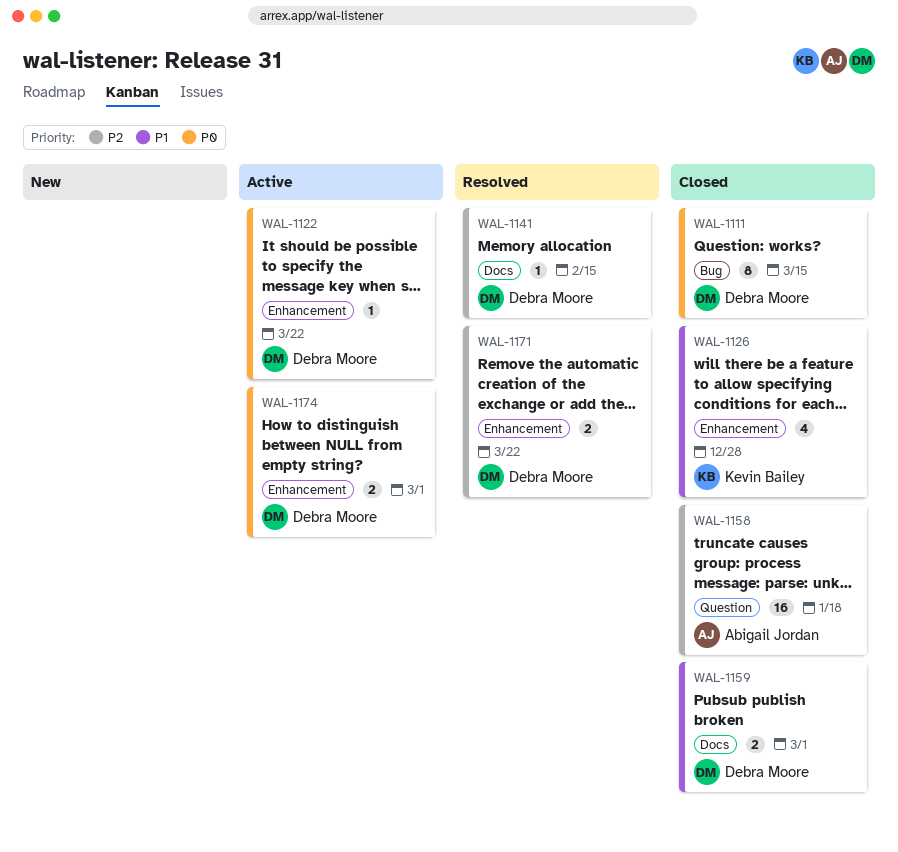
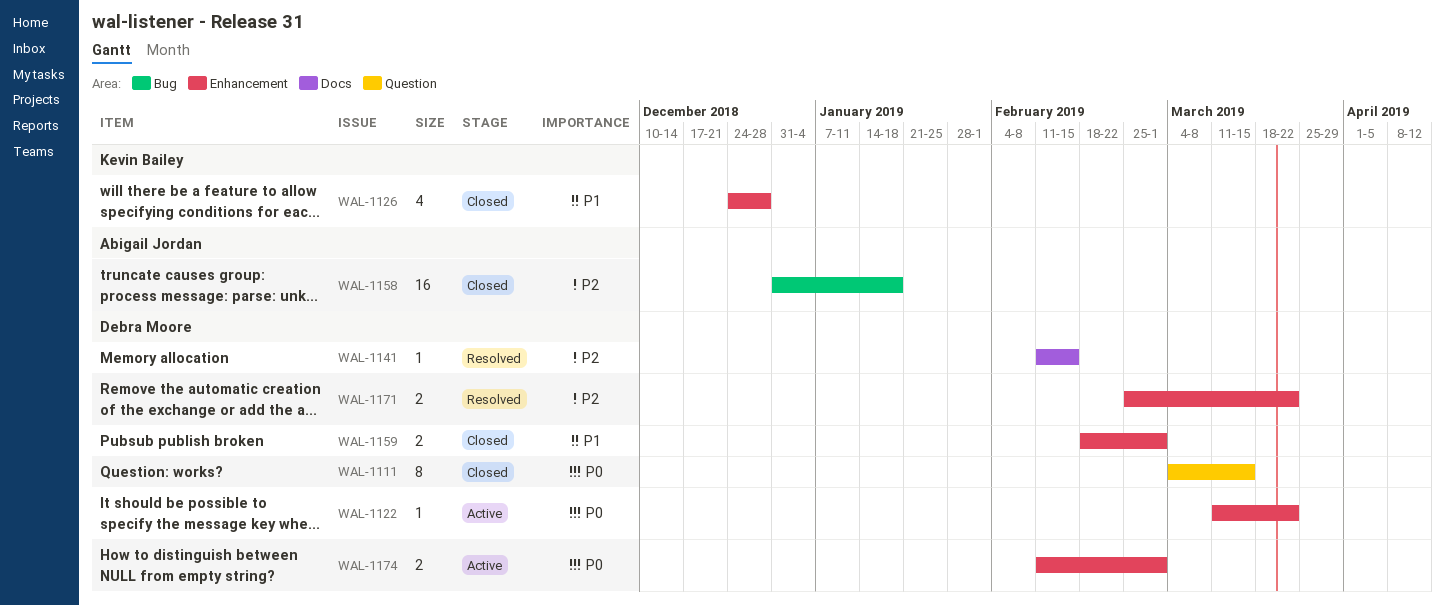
WAL-1111, label: Bug -> Question
WAL-1158, label: Question -> Bug
WAL-1159, label: Docs -> Enhancement

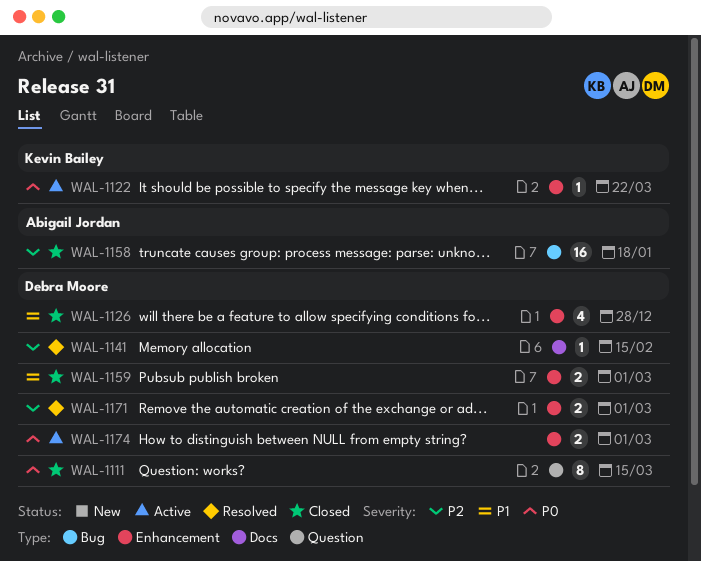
WAL-1122, owner: Debra Moore -> Kevin Bailey
WAL-1126, owner: Kevin Bailey -> Debra Moore
WAL-1171, due: Mar 22 -> Mar 1

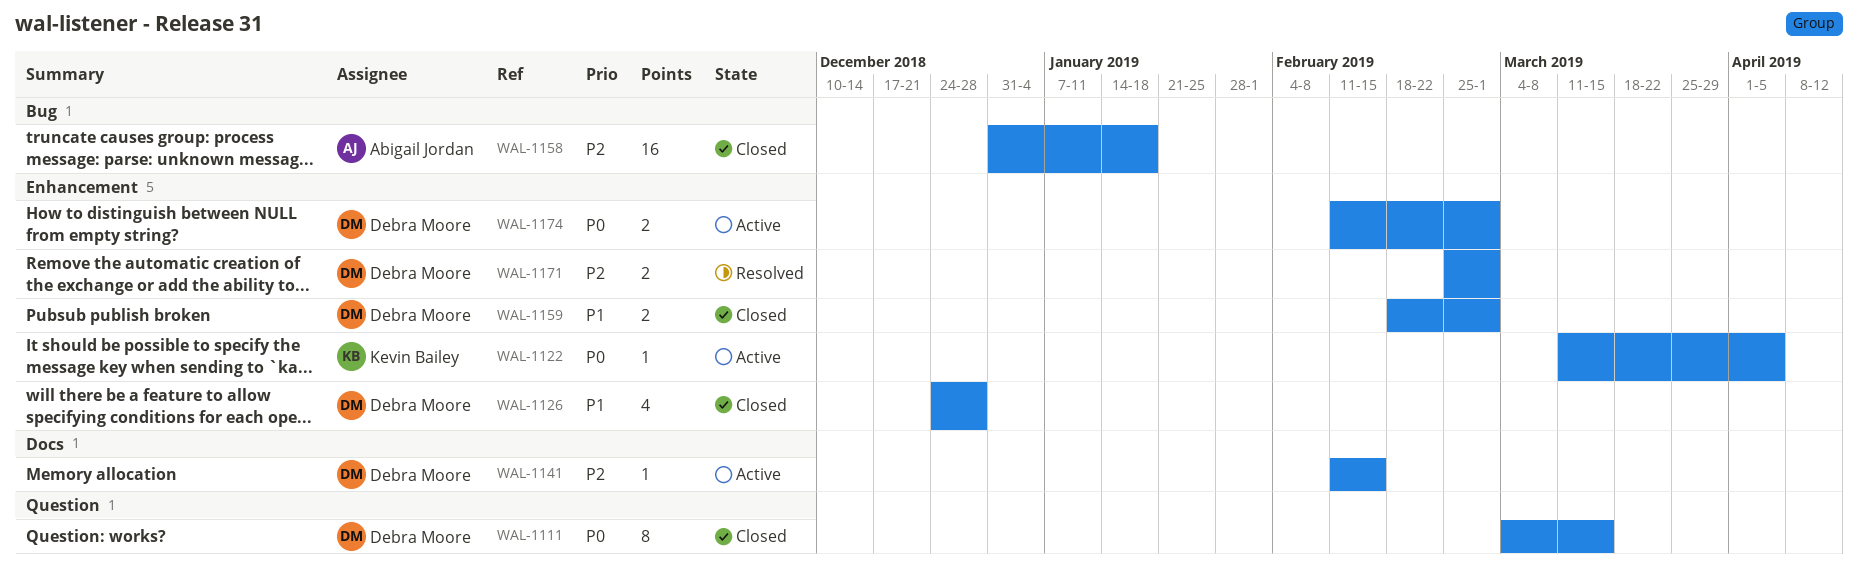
WAL-1122, due: Mar 22 -> Apr 5
WAL-1141, status: Resolved -> Active

